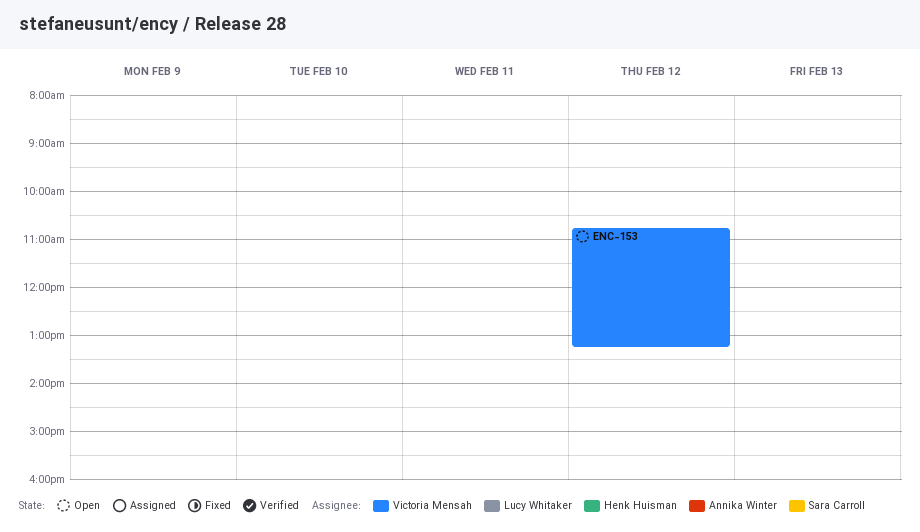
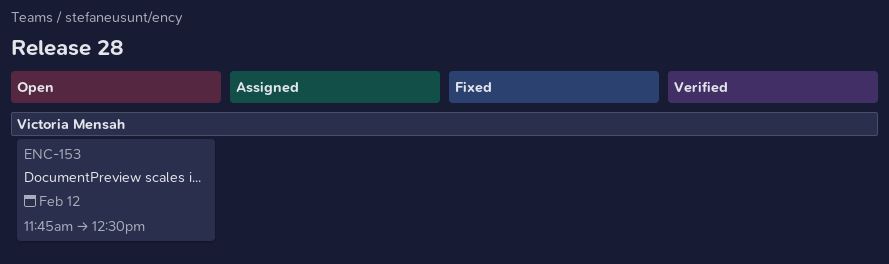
ENC-153, begins: 10:45 -> 11:45
ENC-153, ends: 13:15 -> 12:30

